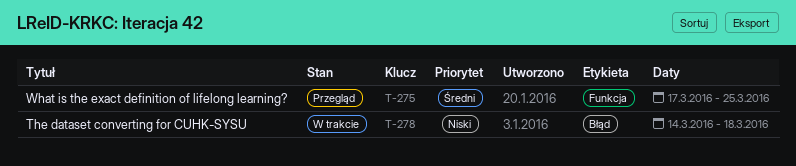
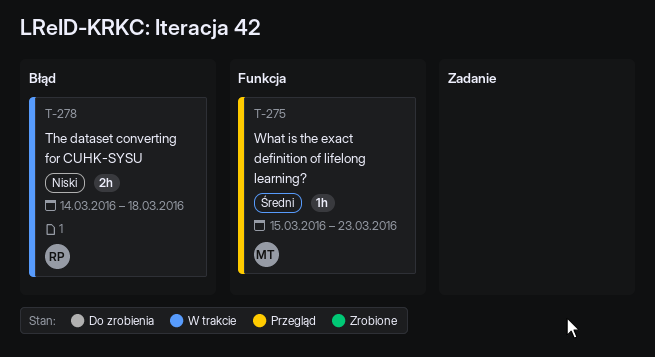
T-275, start: Mar 17 -> Mar 15
T-275, due: Mar 25 -> Mar 23

